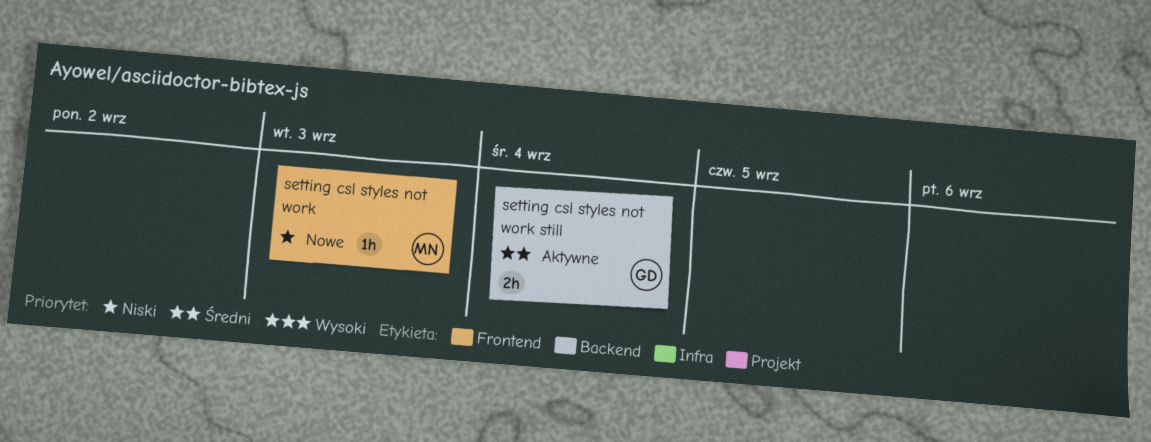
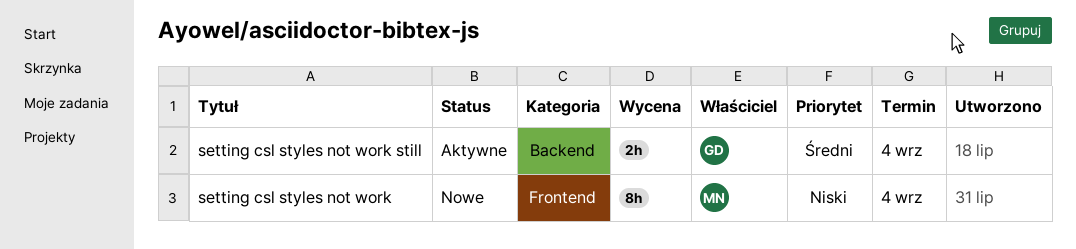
setting csl styles not work, estimate: 1h -> 8h
setting csl styles not work, due: Sep 3 -> Sep 4

